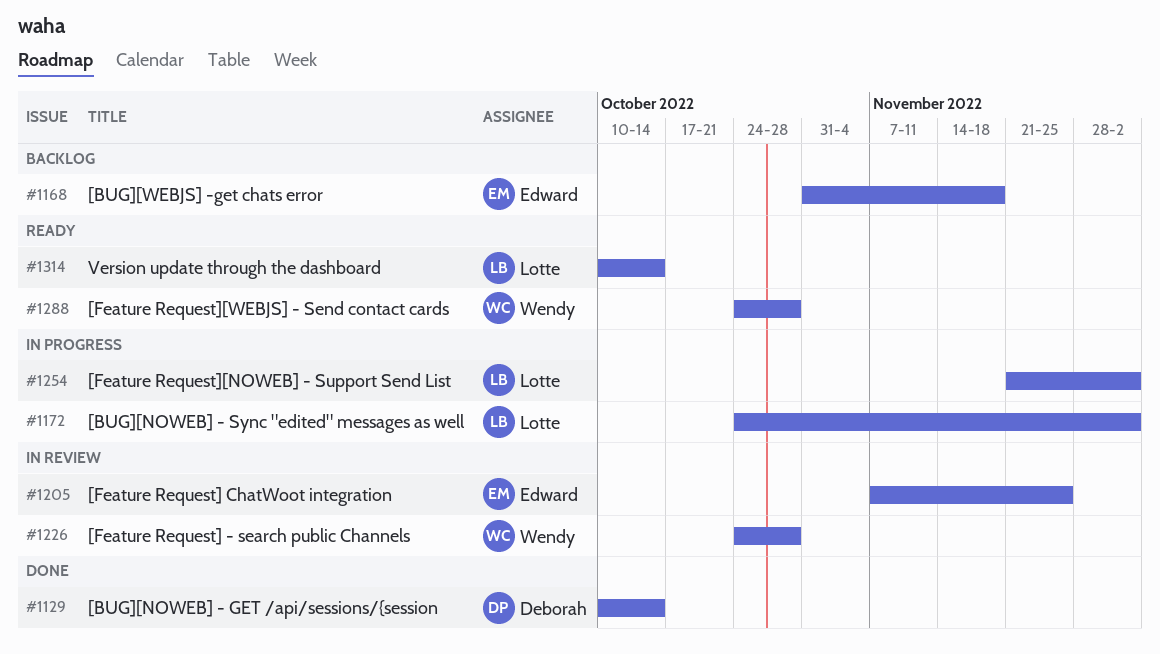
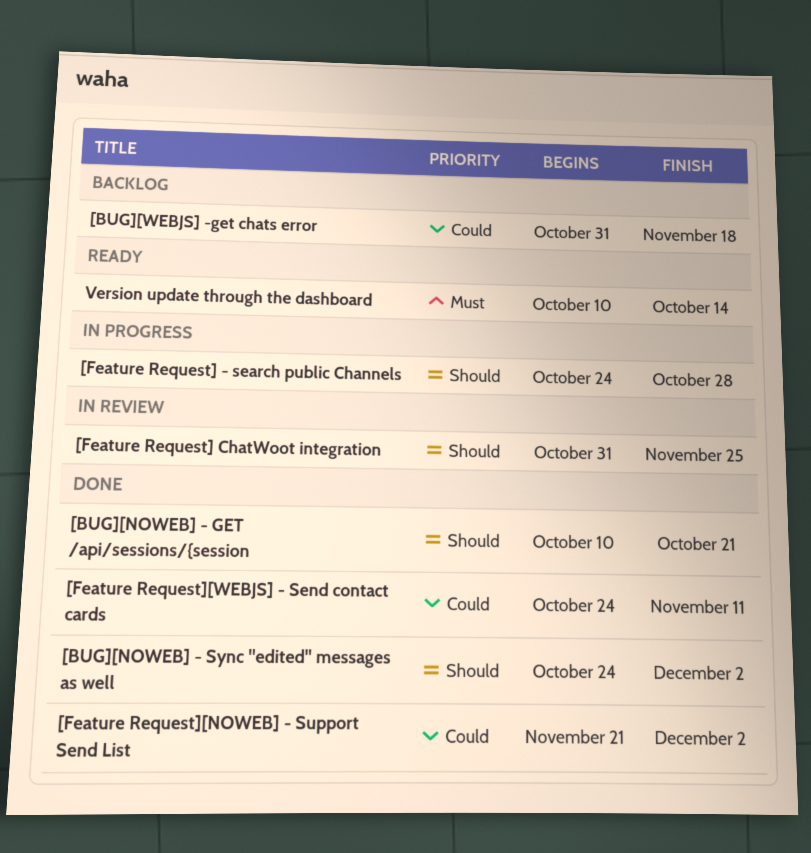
[BUG][NOWEB] - GET /api/sessions/{session, due: Oct 14 -> Oct 21
[BUG][NOWEB] - Sync "edited" messages as well, status: In progress -> Done
[Feature Request] - search public Channels, status: In review -> In progress
[Feature Request] ChatWoot integration, start: Nov 7 -> Oct 31
[Feature Request][NOWEB] - Support Send List, status: In progress -> Done
[Feature Request][WEBJS] - Send contact cards, status: Ready -> Done
[Feature Request][WEBJS] - Send contact cards, due: Oct 28 -> Nov 11

